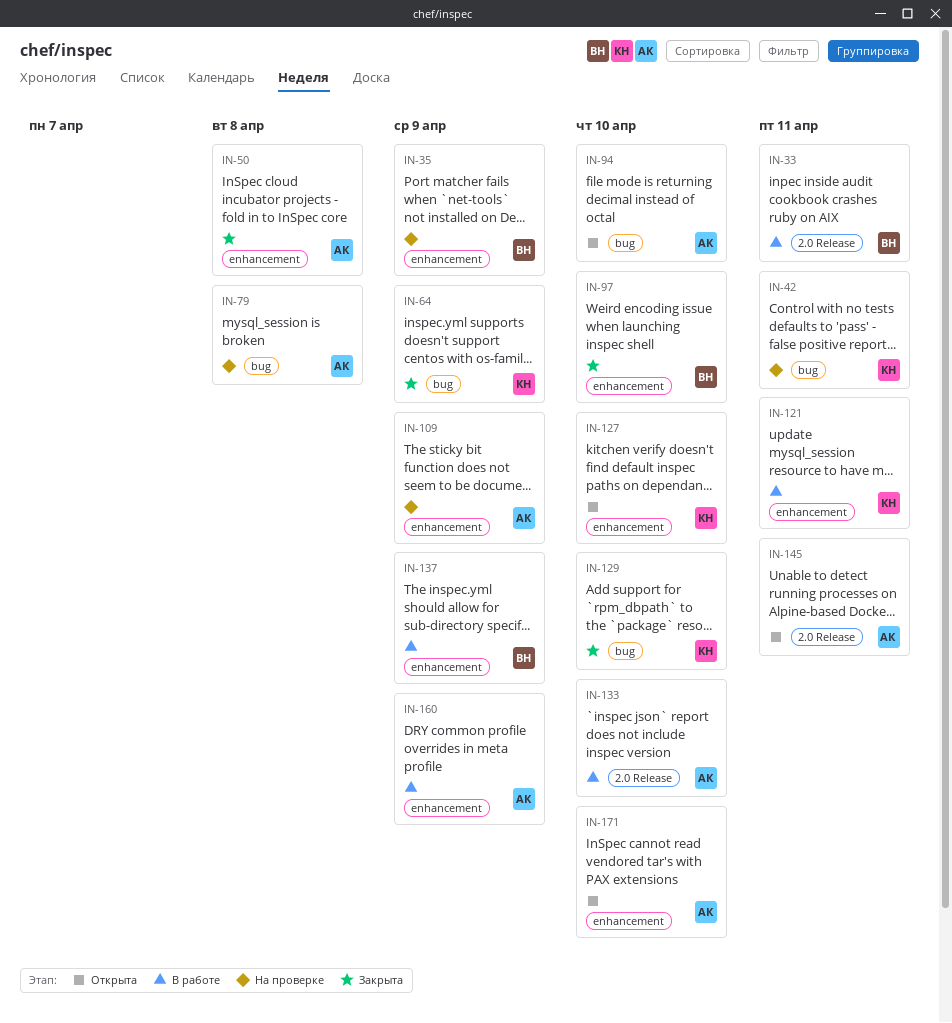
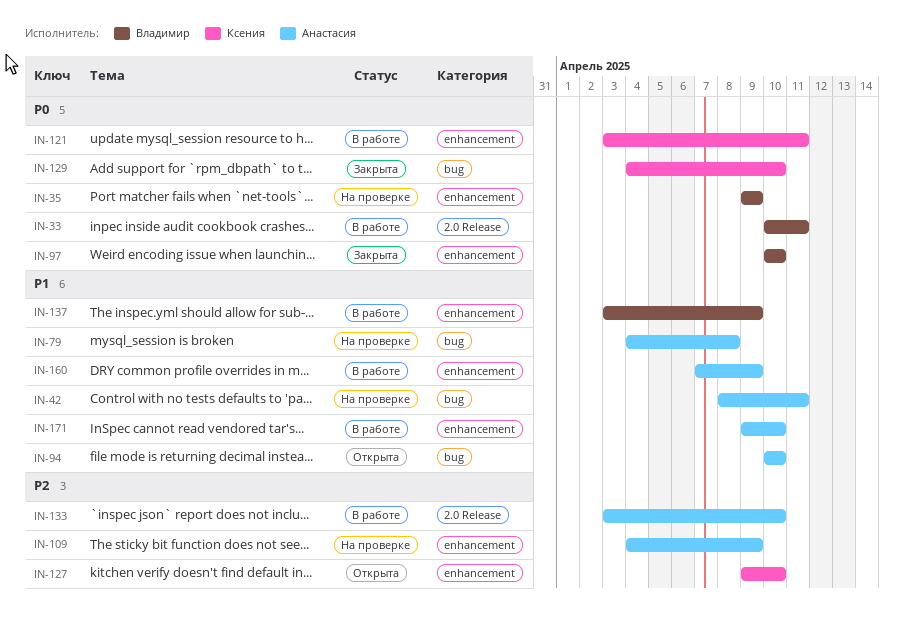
IN-42, owner: Ксения -> Анастасия
IN-50: present -> none
IN-64: present -> none
IN-145: present -> none
IN-171, status: Открыта -> В работе

